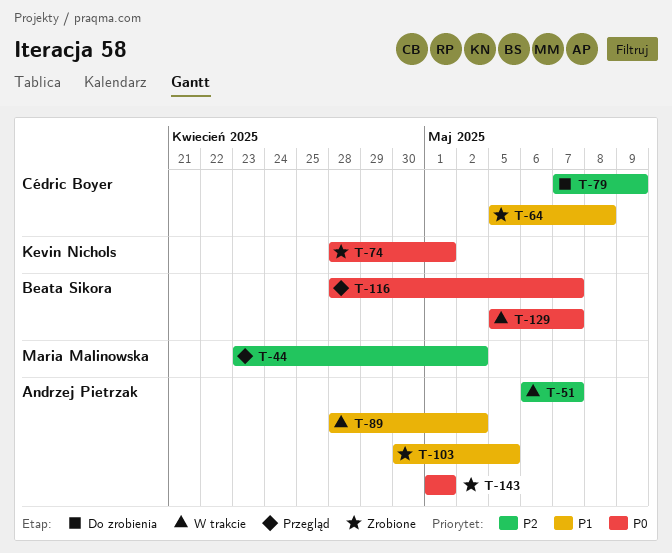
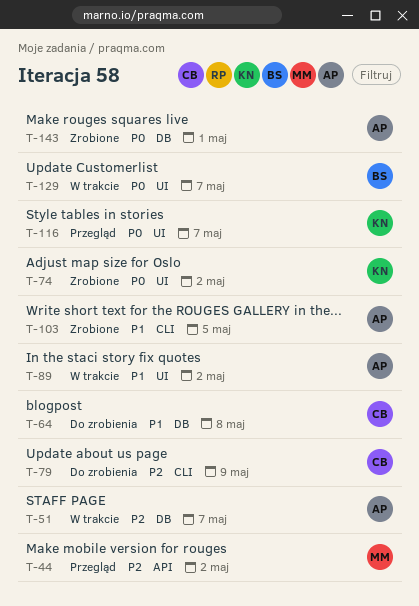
T-64, status: Zrobione -> Do zrobienia
T-74, due: May 1 -> May 2
T-116, owner: Beata Sikora -> Kevin Nichols

